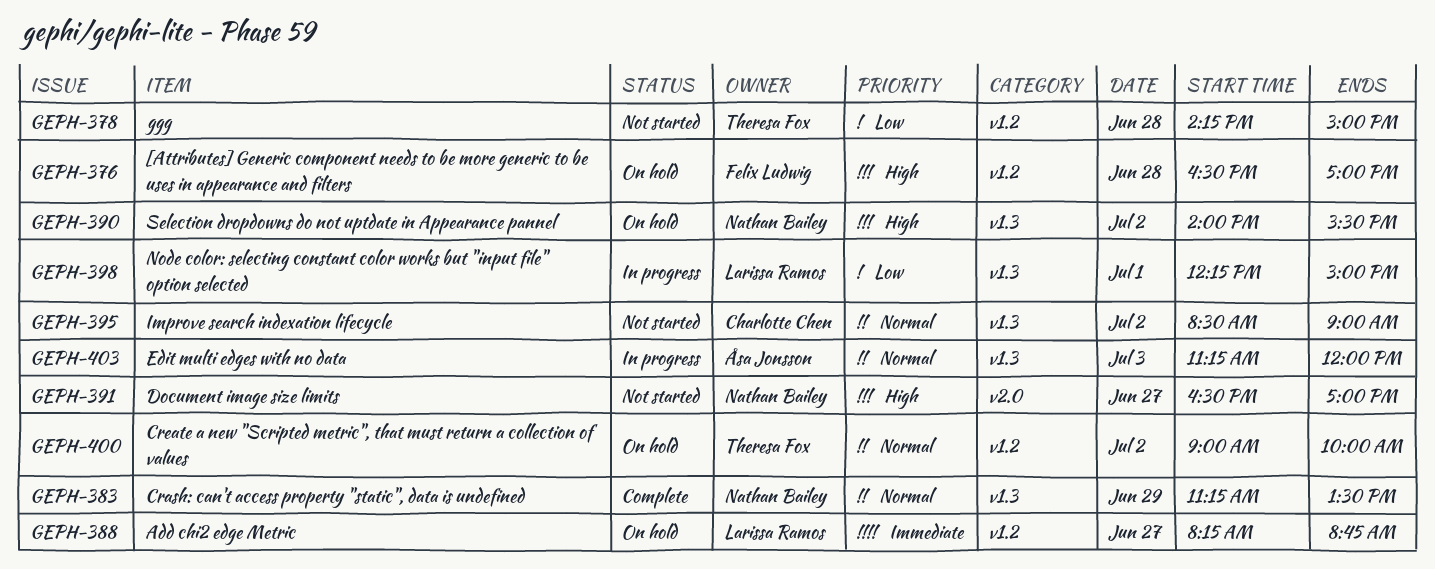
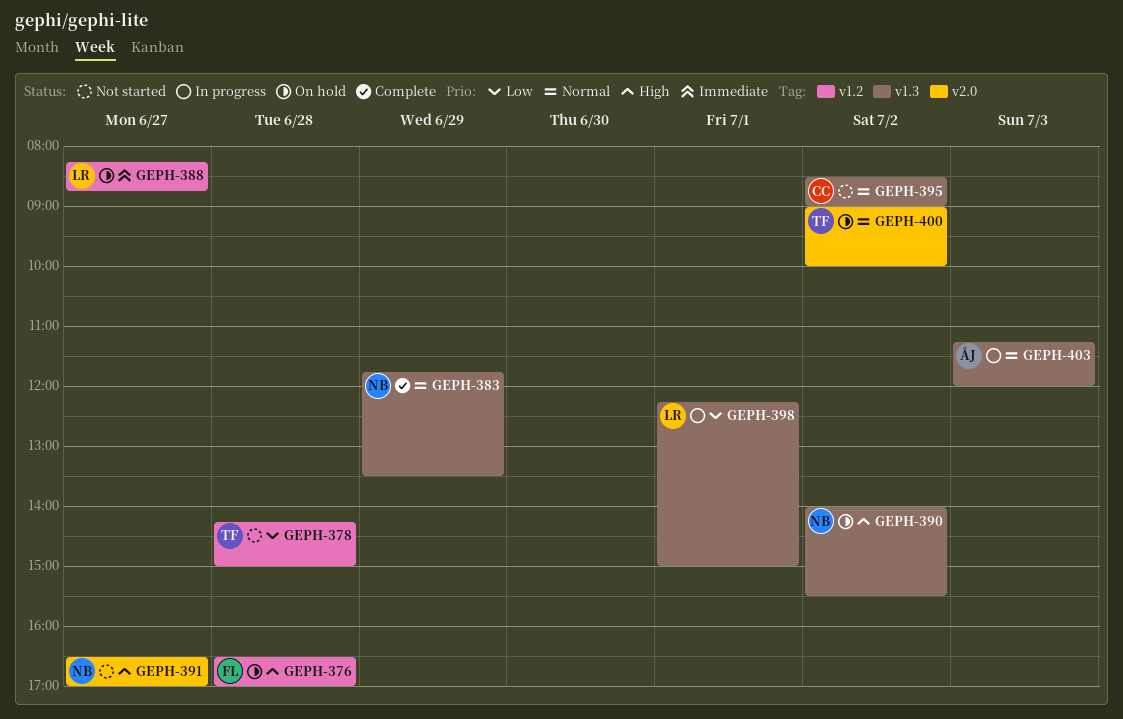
GEPH-383, begins: 11:15 -> 11:45
GEPH-400, label: v1.2 -> v2.0

